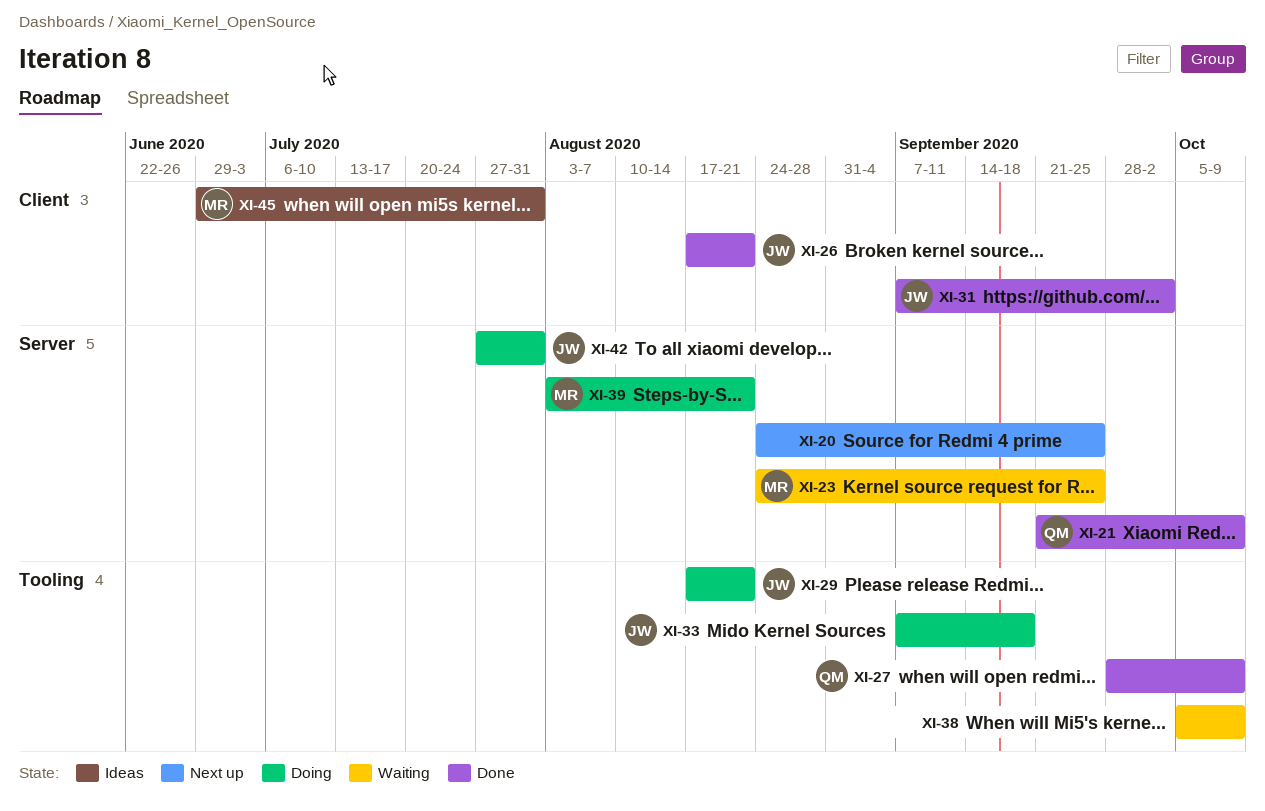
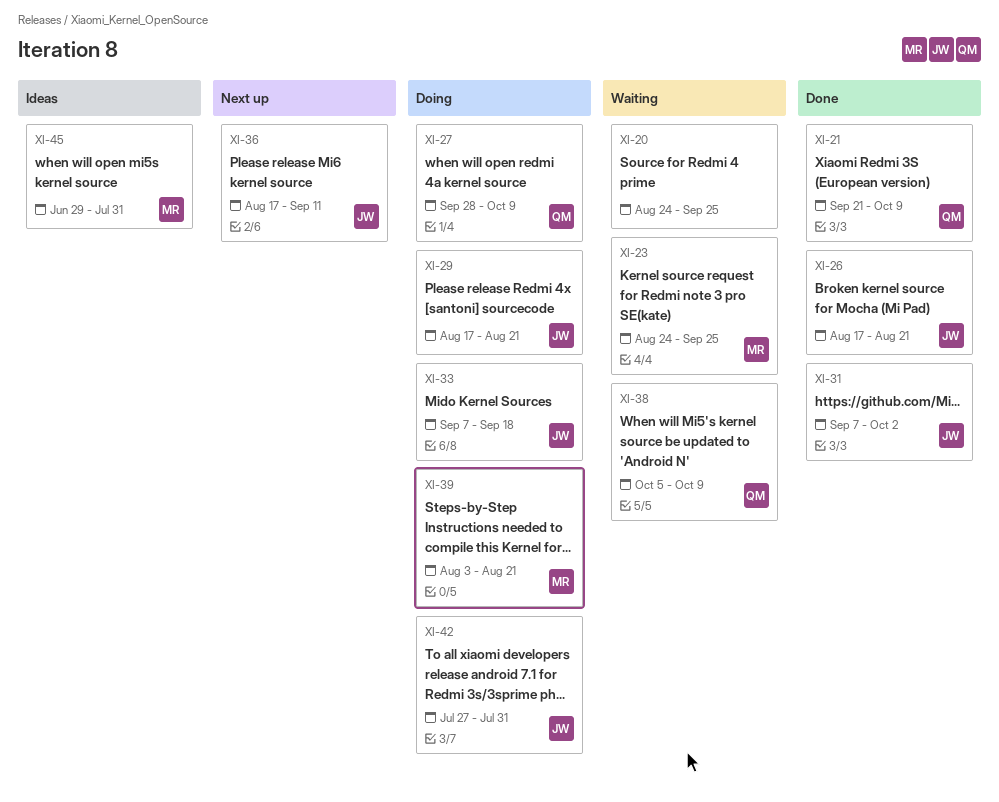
XI-20, status: Next up -> Waiting
XI-27, status: Done -> Doing
XI-36: none -> present
XI-38, owner: none -> QM

